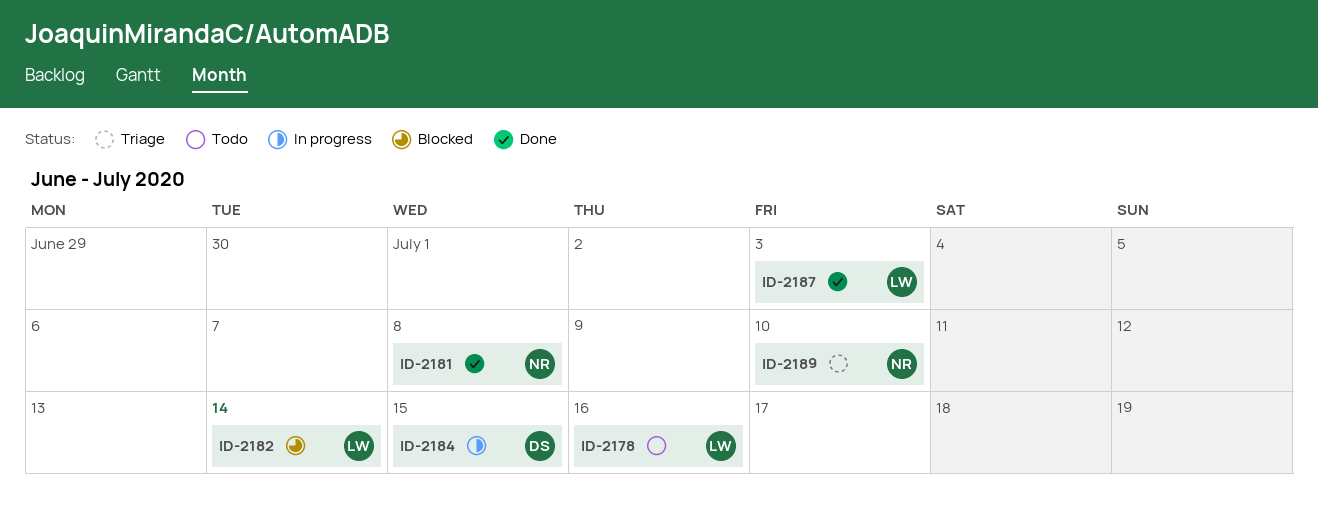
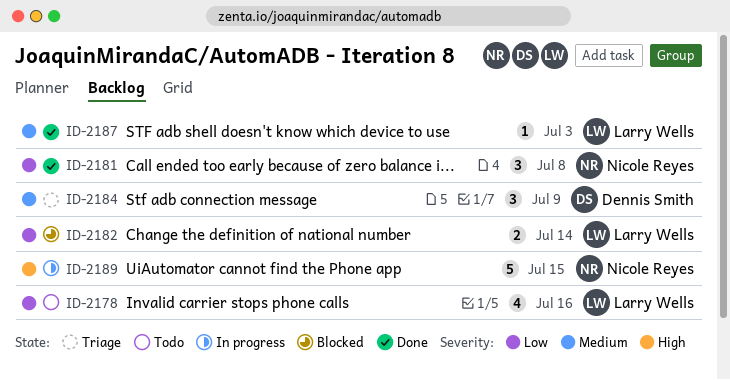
ID-2184, status: In progress -> Triage
ID-2184, due: Jul 15 -> Jul 9
ID-2189, status: Triage -> In progress
ID-2189, due: Jul 10 -> Jul 15

